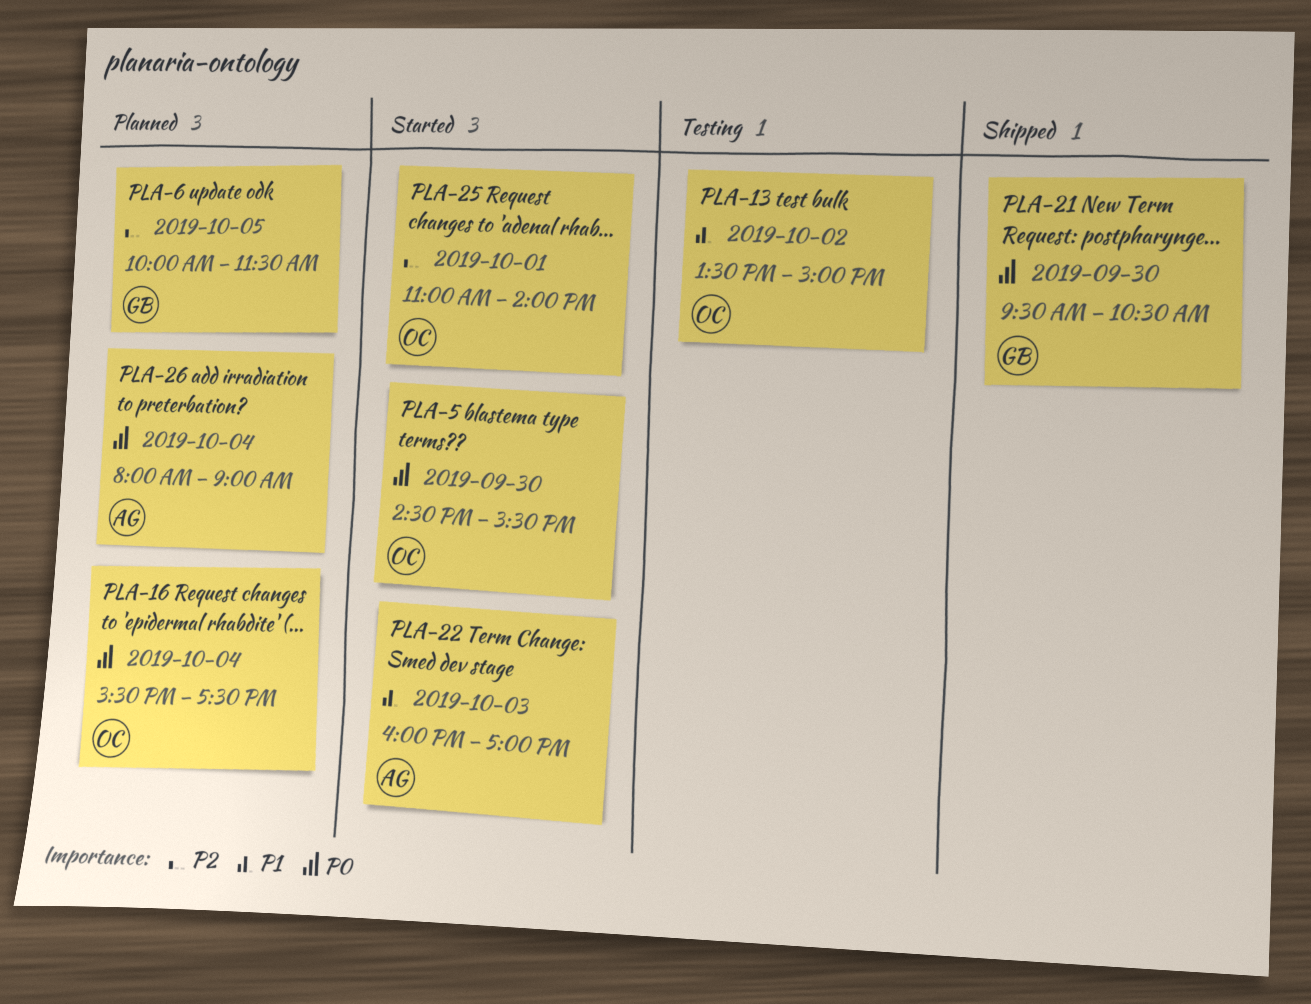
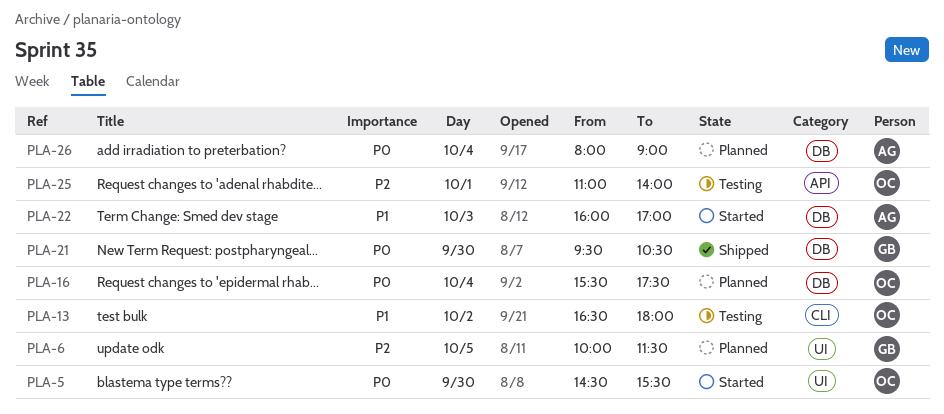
PLA-13, begins: 13:30 -> 16:30
PLA-13, ends: 15:00 -> 18:00
PLA-25, status: Started -> Testing

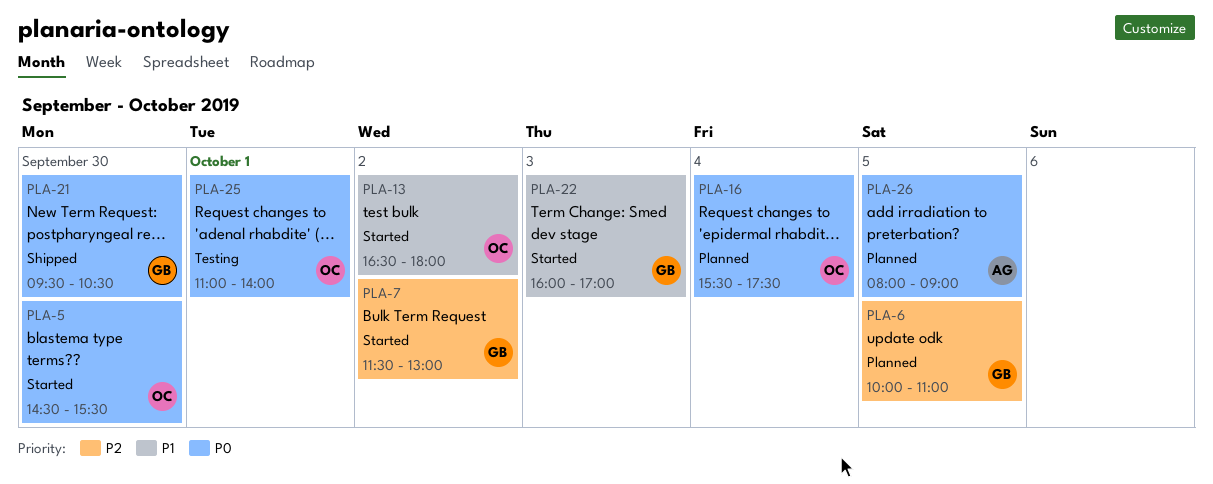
PLA-6, ends: 11:30 -> 11:00
PLA-7: none -> present
PLA-13, status: Testing -> Started
PLA-22, owner: AG -> GB
PLA-25, priority: P2 -> P0
PLA-26, day: Oct 4 -> Oct 5

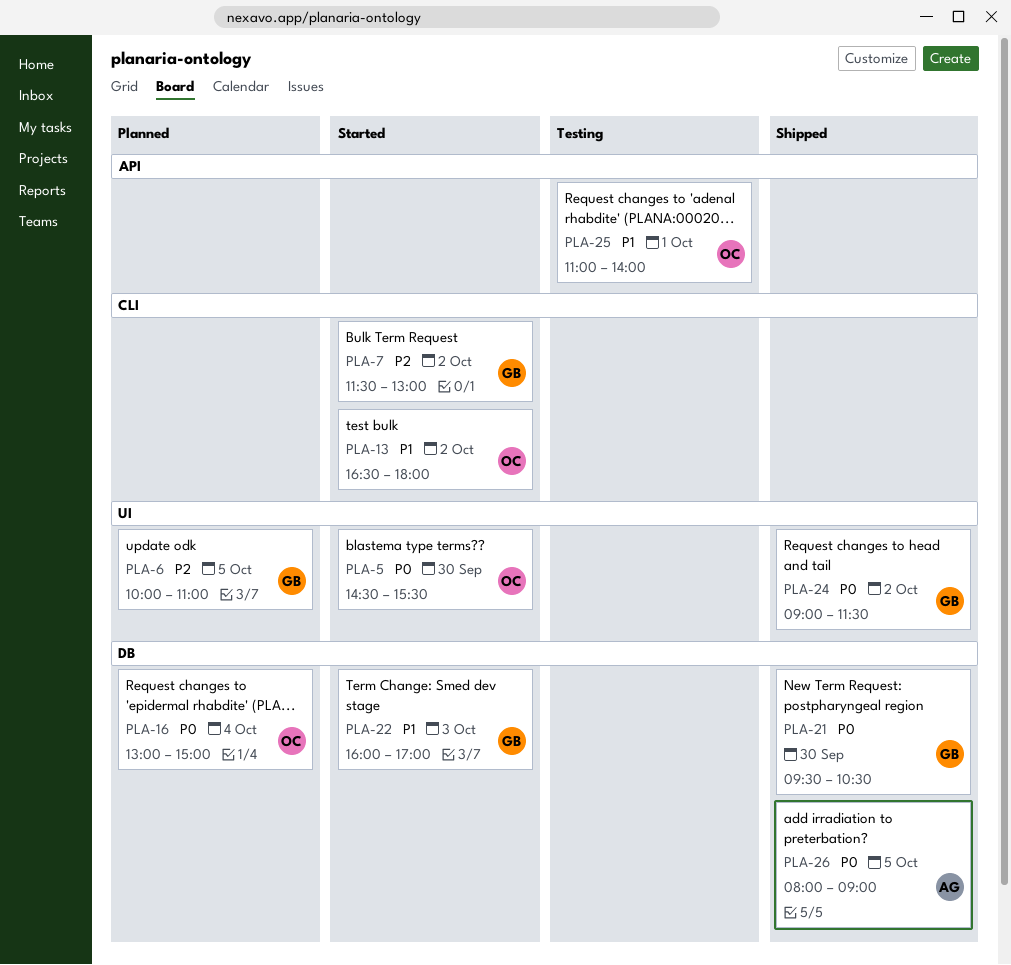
PLA-16, begins: 15:30 -> 13:00
PLA-16, ends: 17:30 -> 15:00
PLA-24: none -> present
PLA-25, priority: P0 -> P1
PLA-26, status: Planned -> Shipped

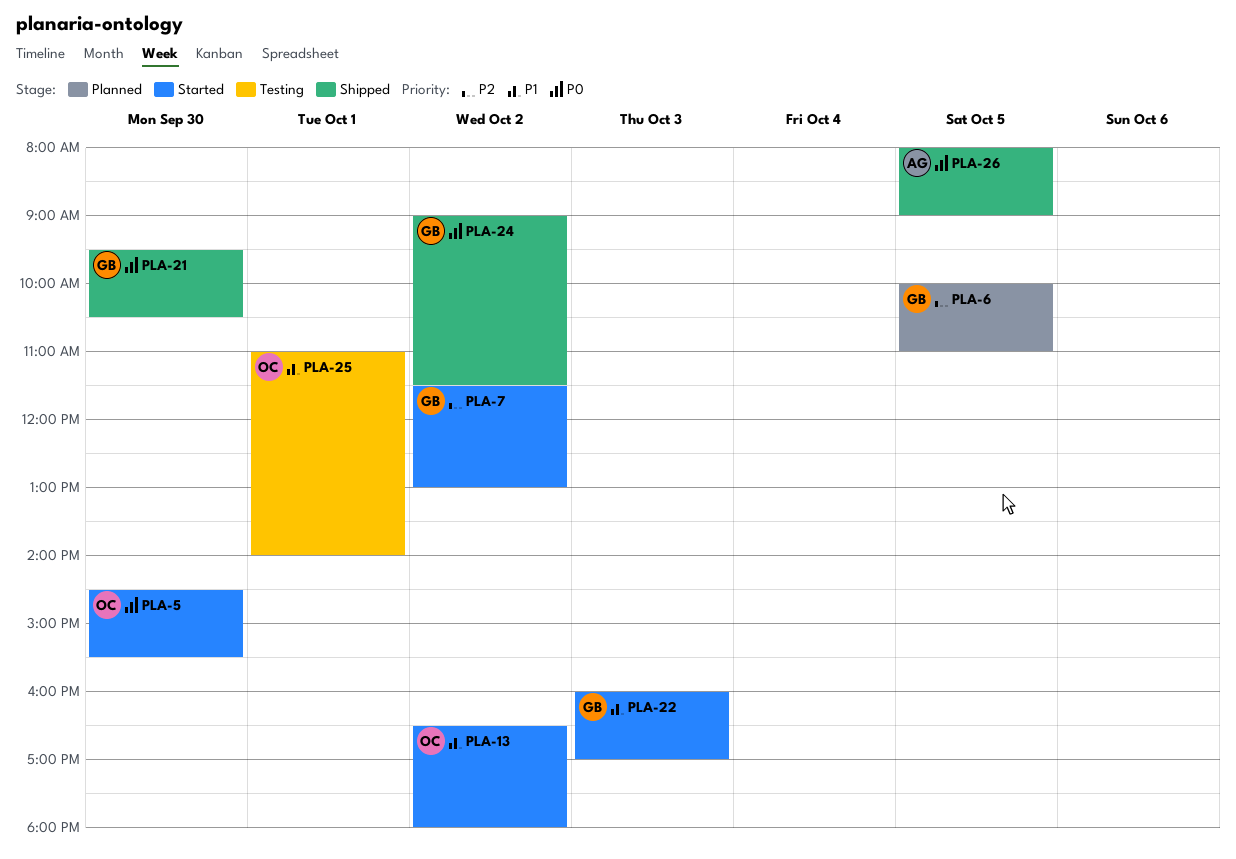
PLA-16: present -> none

